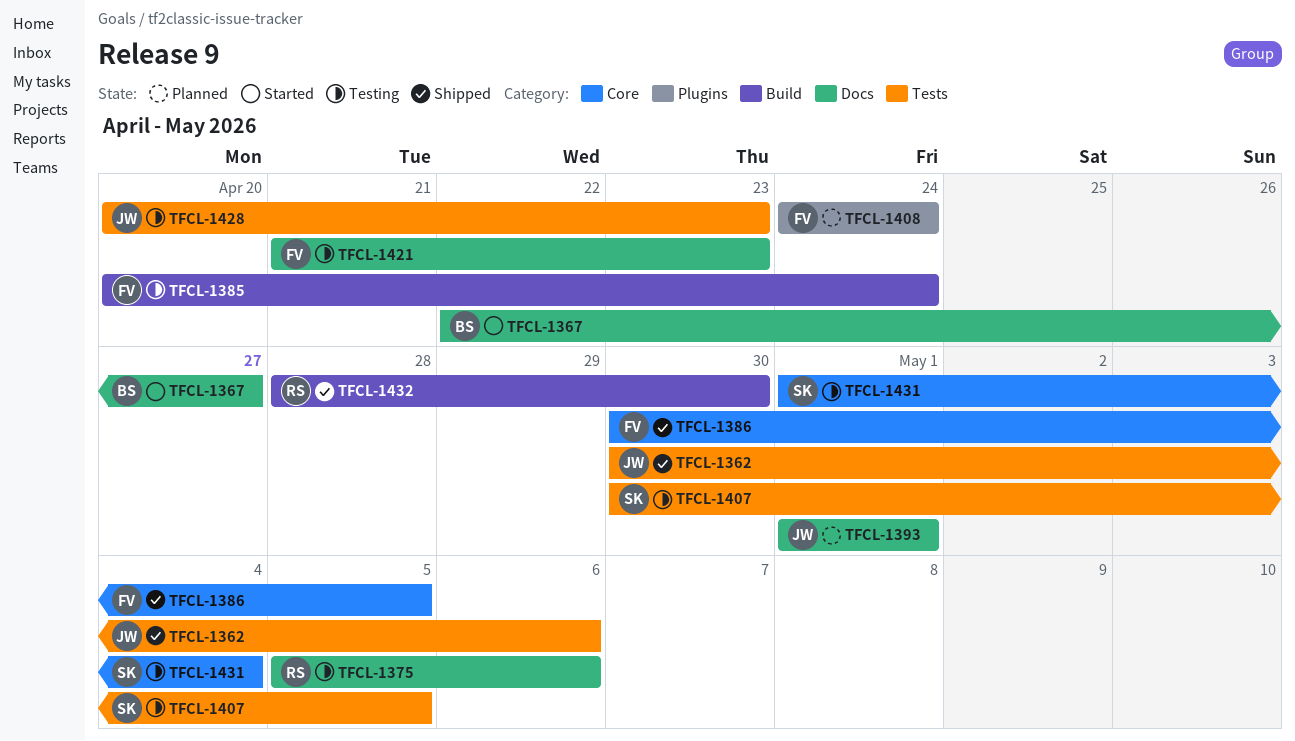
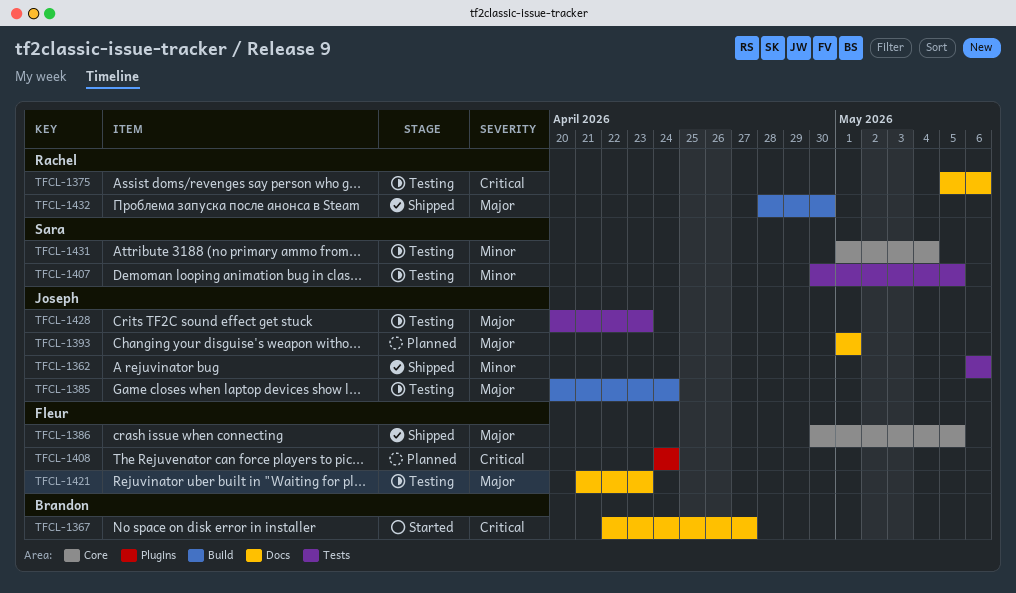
TFCL-1362, start: Apr 30 -> May 6
TFCL-1385, owner: Fleur -> Joseph

